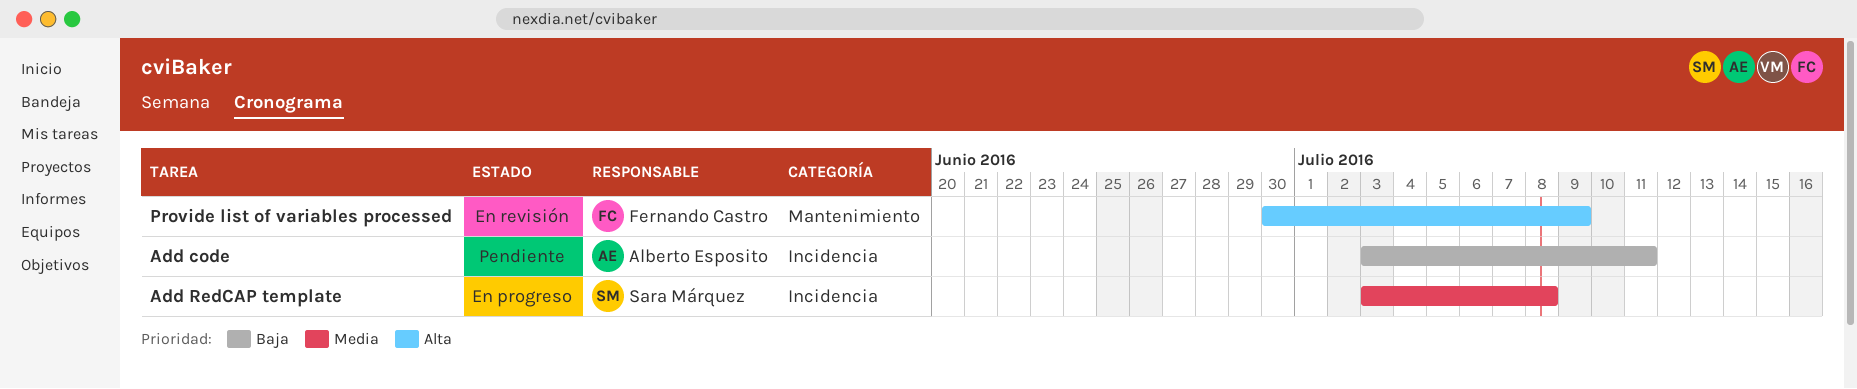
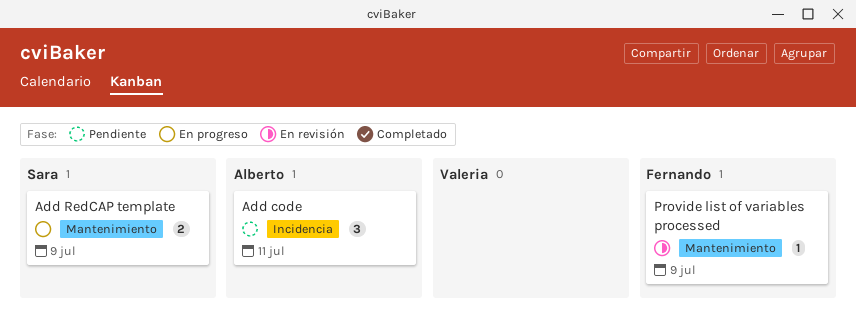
Add RedCAP template, label: Incidencia -> Mantenimiento
Add RedCAP template, due: Jul 8 -> Jul 9

